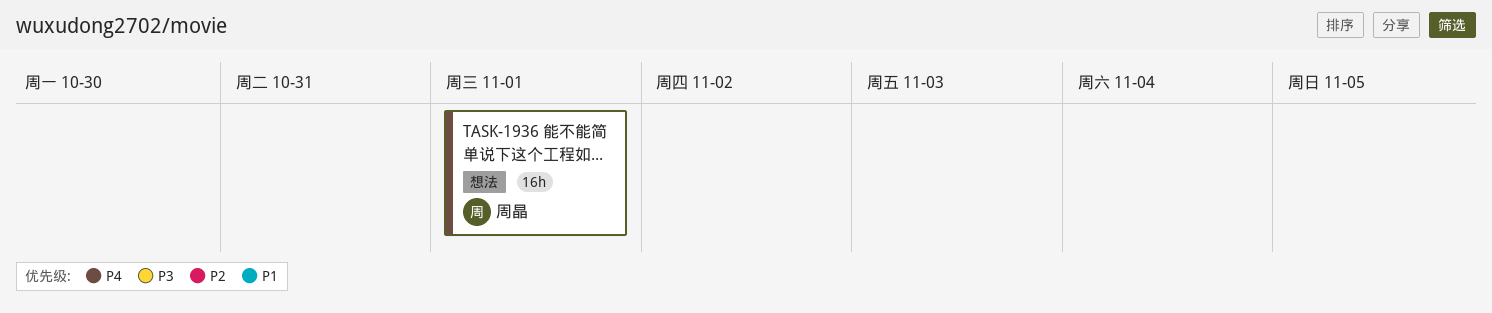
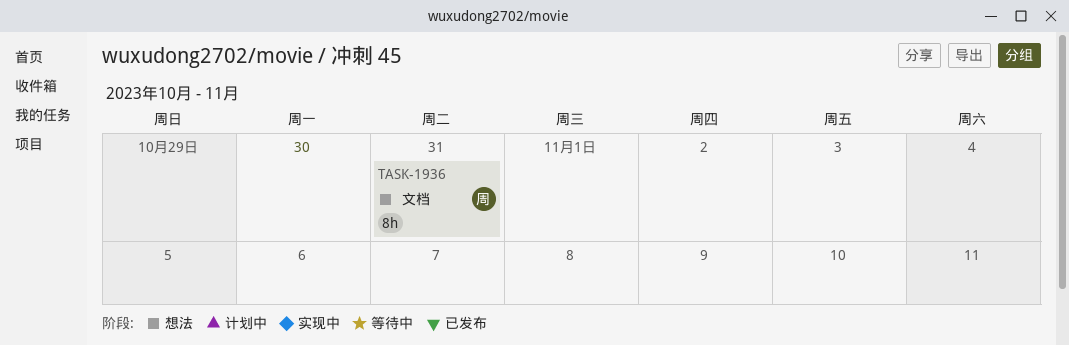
TASK-1936, estimate: 16h -> 8h
TASK-1936, due: Nov 1 -> Oct 31

